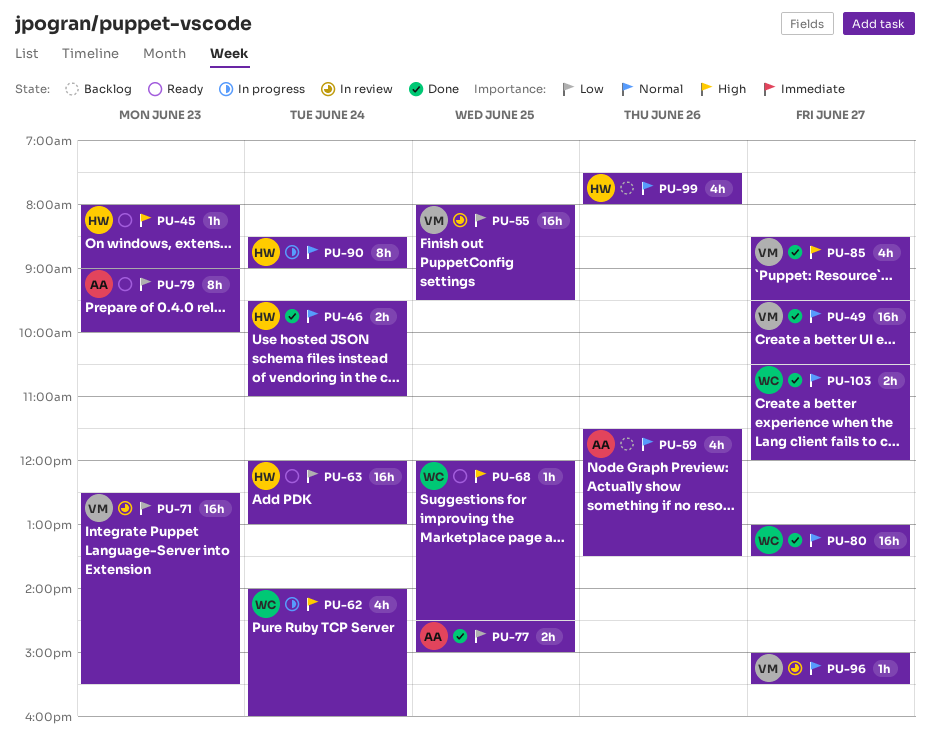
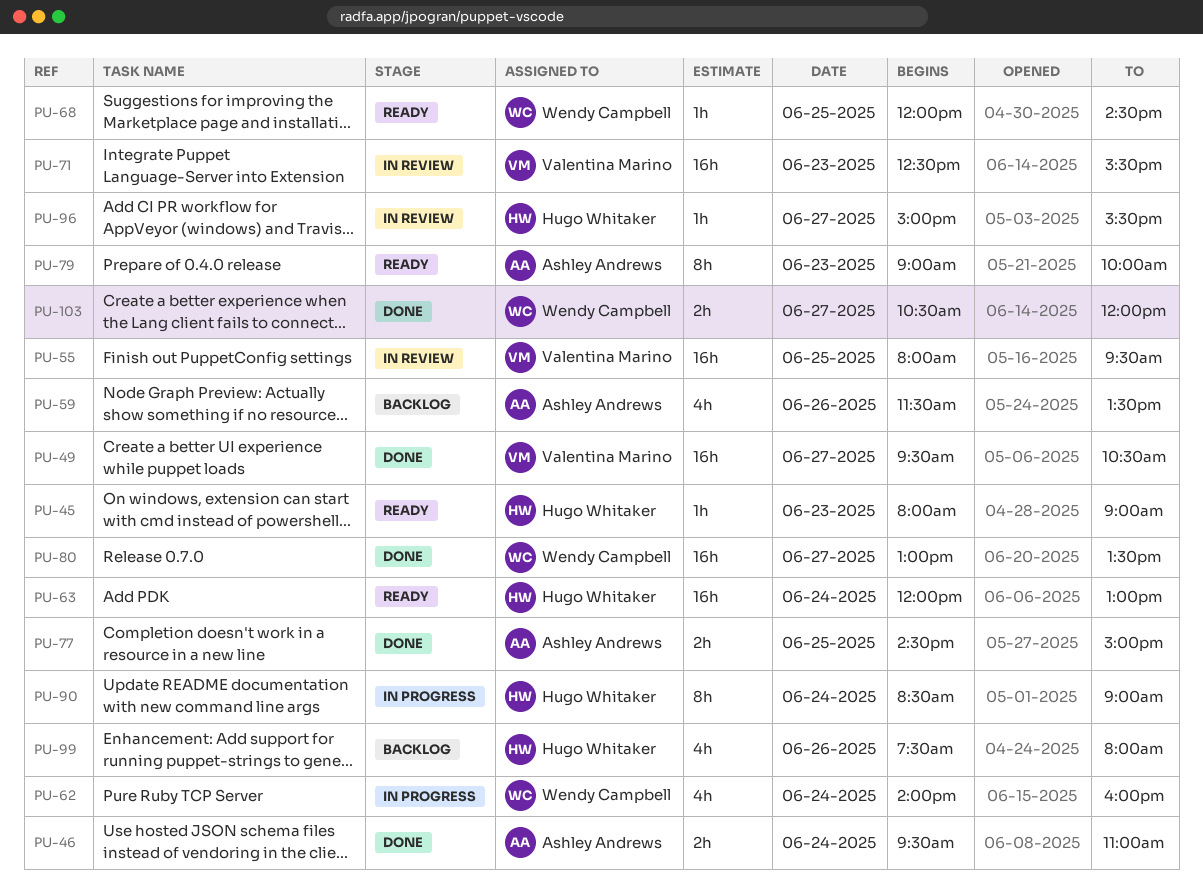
PU-46, owner: Hugo Whitaker -> Ashley Andrews
PU-85: present -> none
PU-96, owner: Valentina Marino -> Hugo Whitaker

